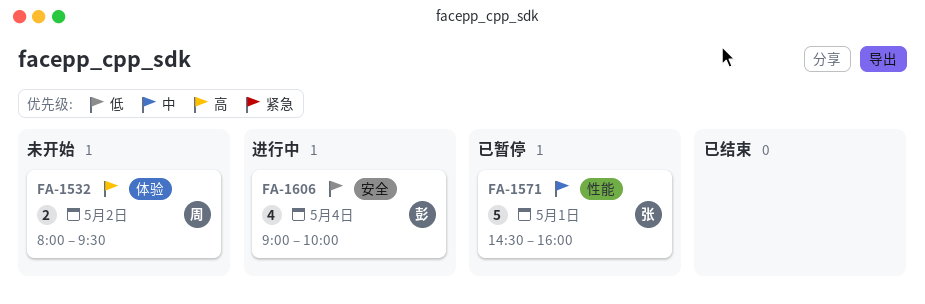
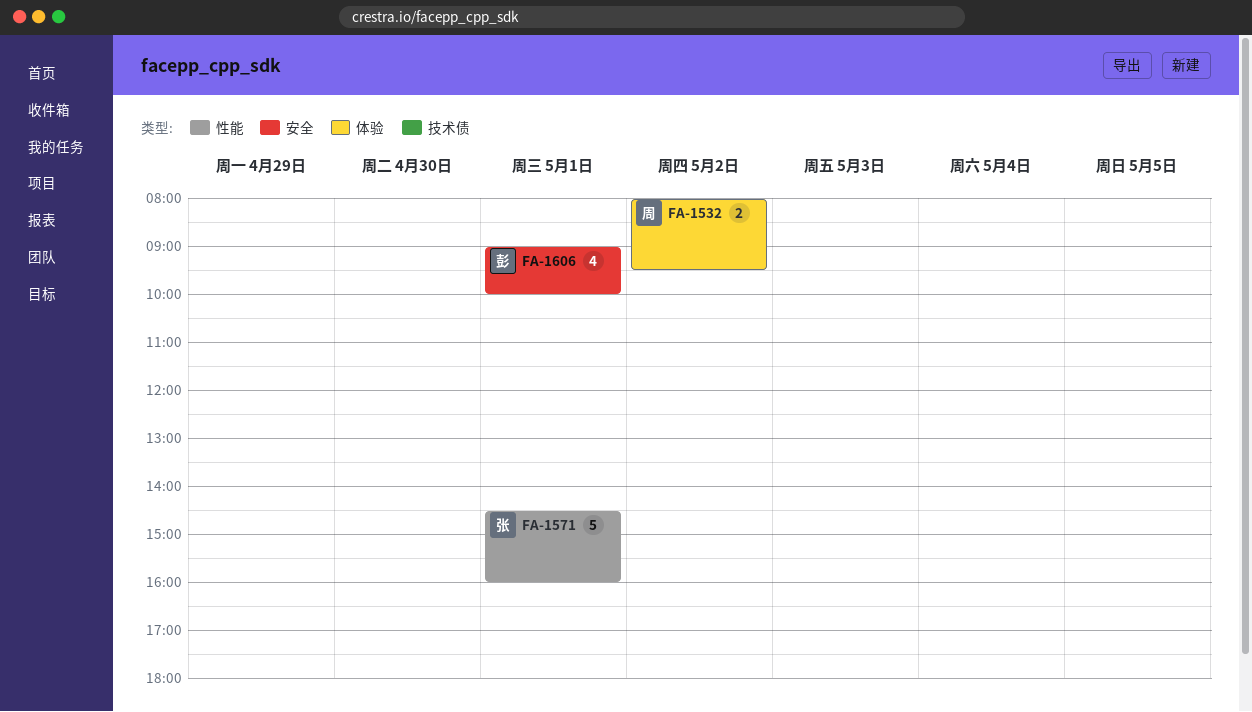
FA-1606, day: May 4 -> May 1

